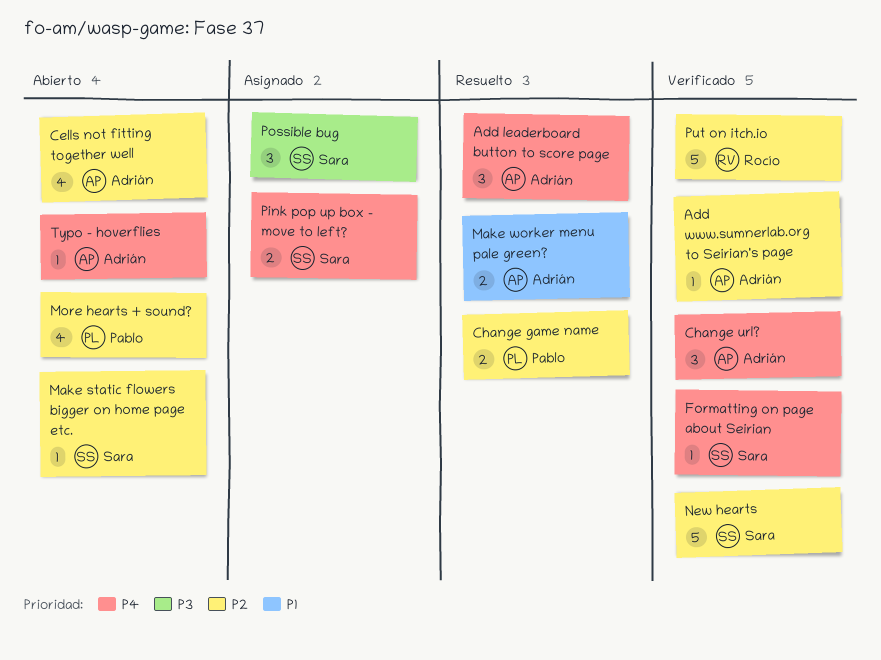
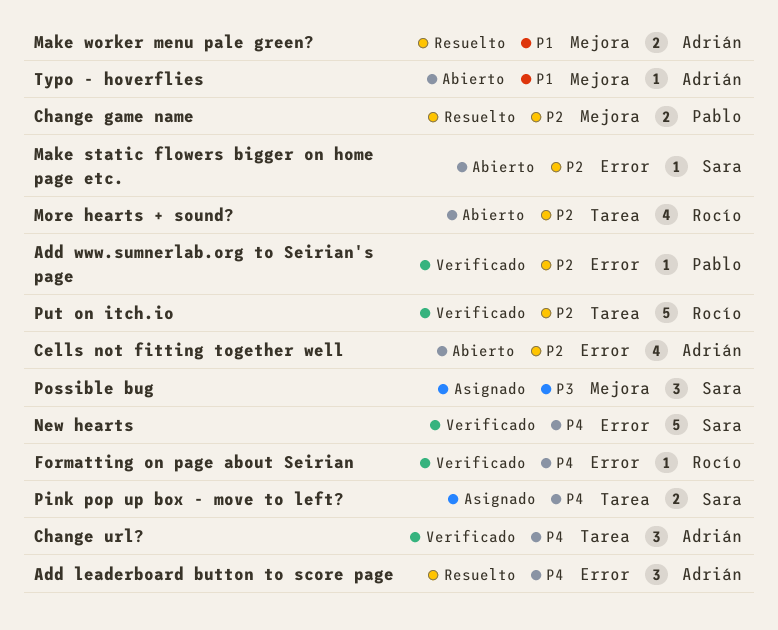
Add www.sumnerlab.org to Seirian's page, owner: Adrián -> Pablo
Formatting on page about Seirian, owner: Sara -> Rocío
More hearts + sound?, owner: Pablo -> Rocío
New hearts, priority: P2 -> P4
Typo - hoverflies, priority: P4 -> P1

